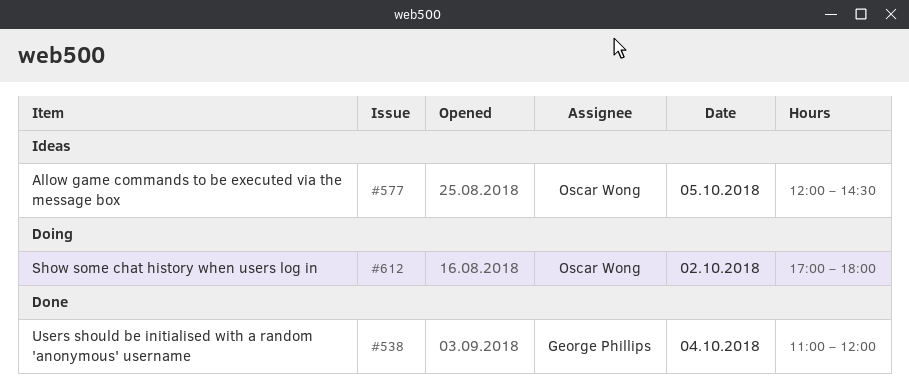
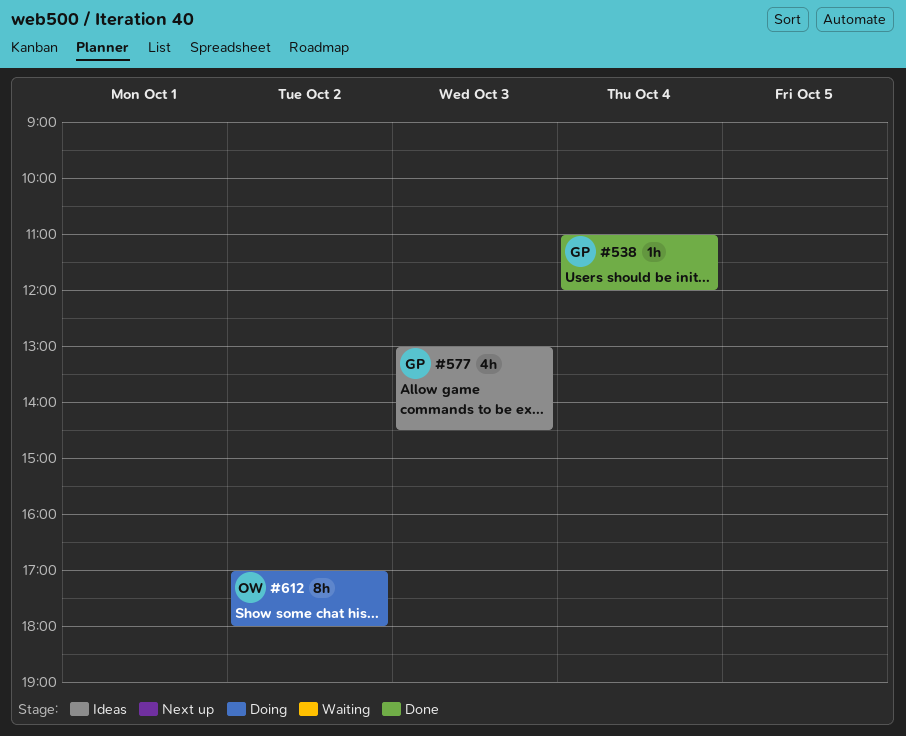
#577, owner: Oscar Wong -> George Phillips
#577, day: Oct 5 -> Oct 3
#577, begins: 12:00 -> 13:00

